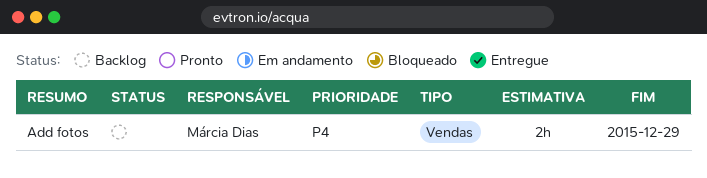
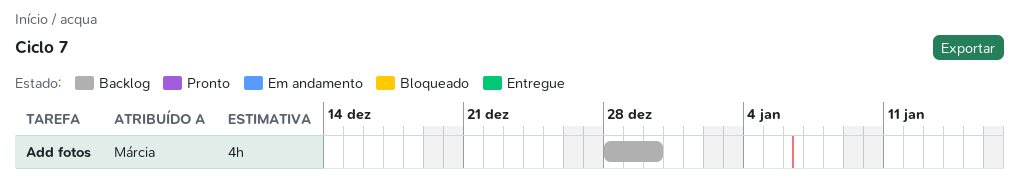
Add fotos, estimate: 2h -> 4h
Add fotos, due: Dec 29 -> Dec 30

